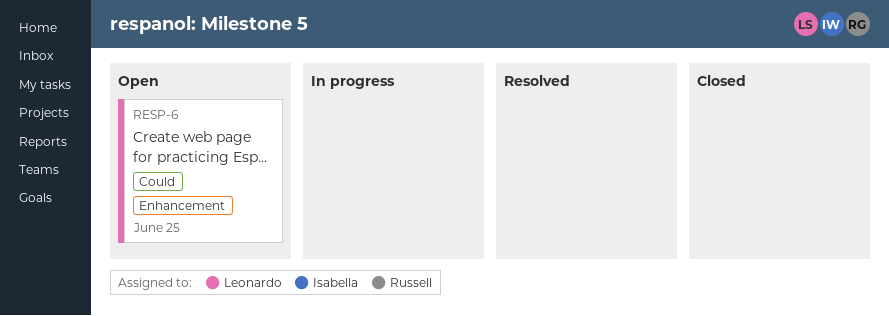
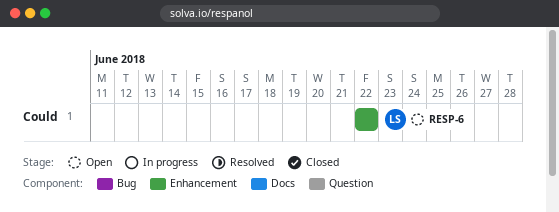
RESP-6, due: Jun 25 -> Jun 22

